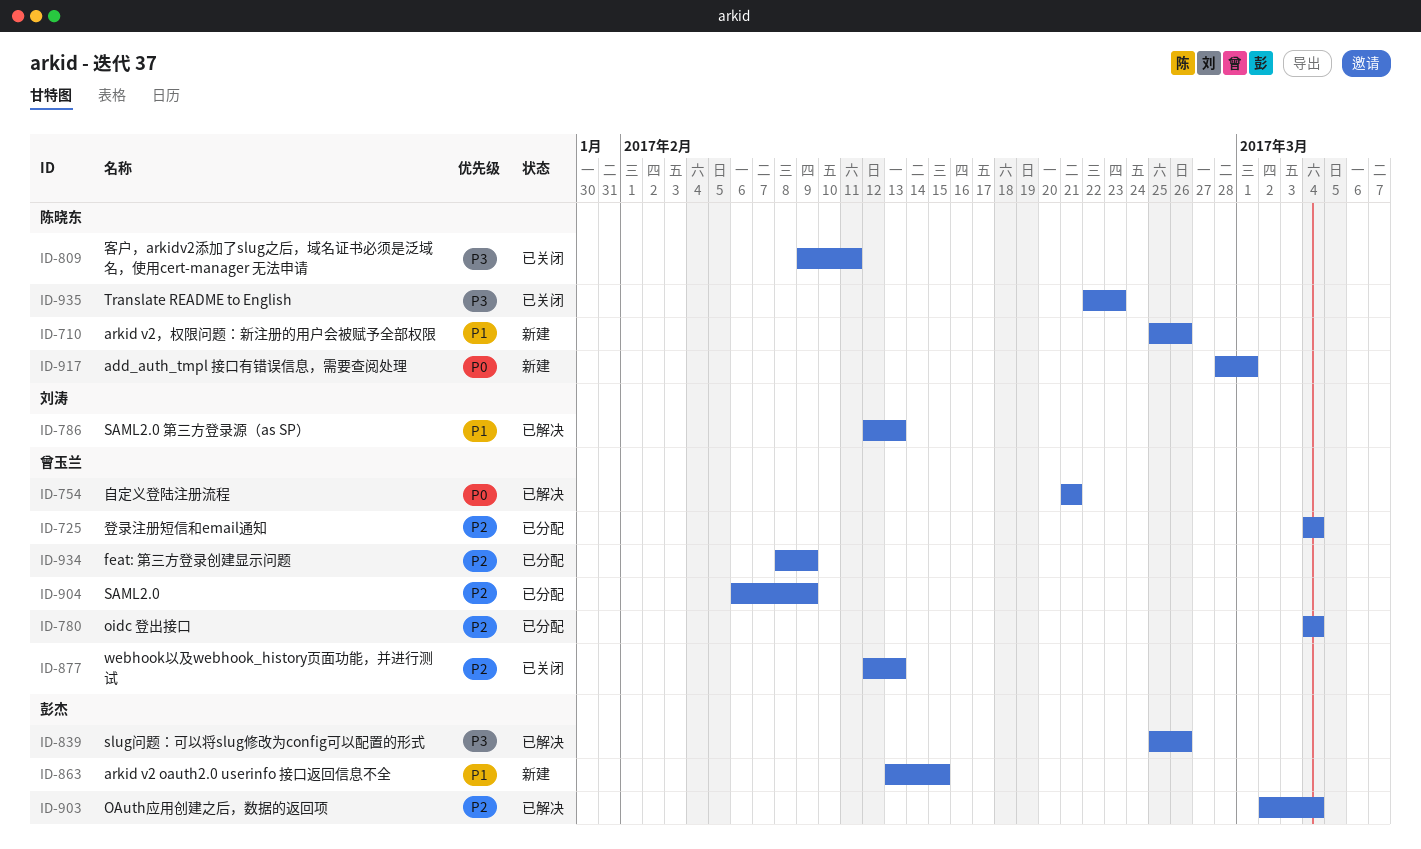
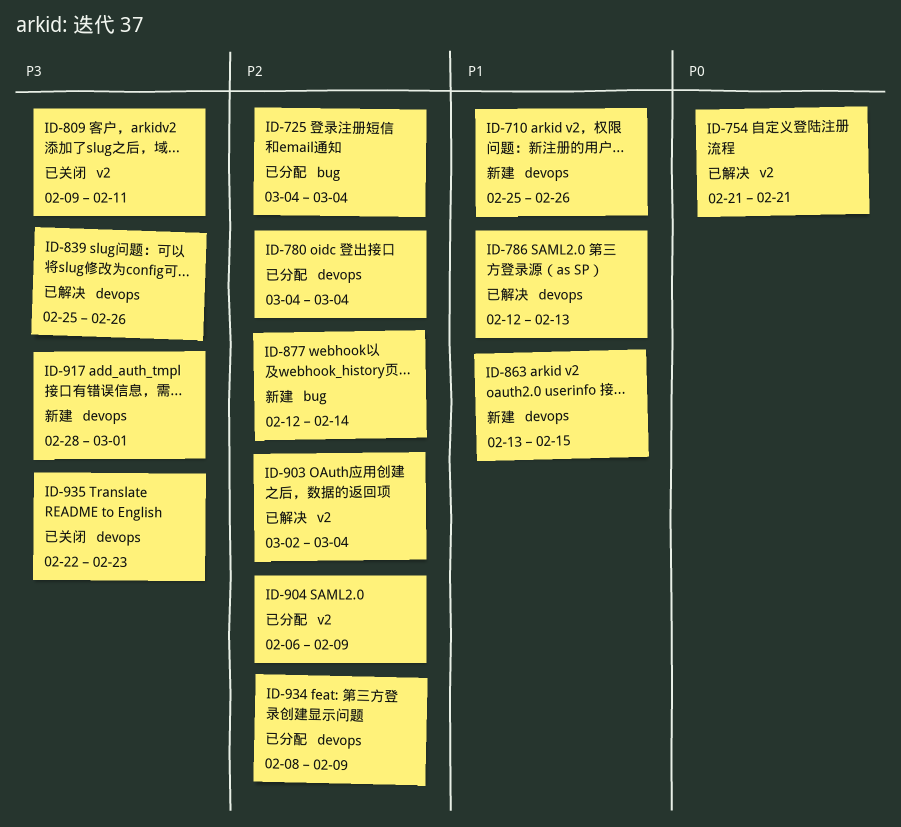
ID-877, status: 已关闭 -> 新建
ID-877, due: Feb 13 -> Feb 14
ID-917, priority: P0 -> P3

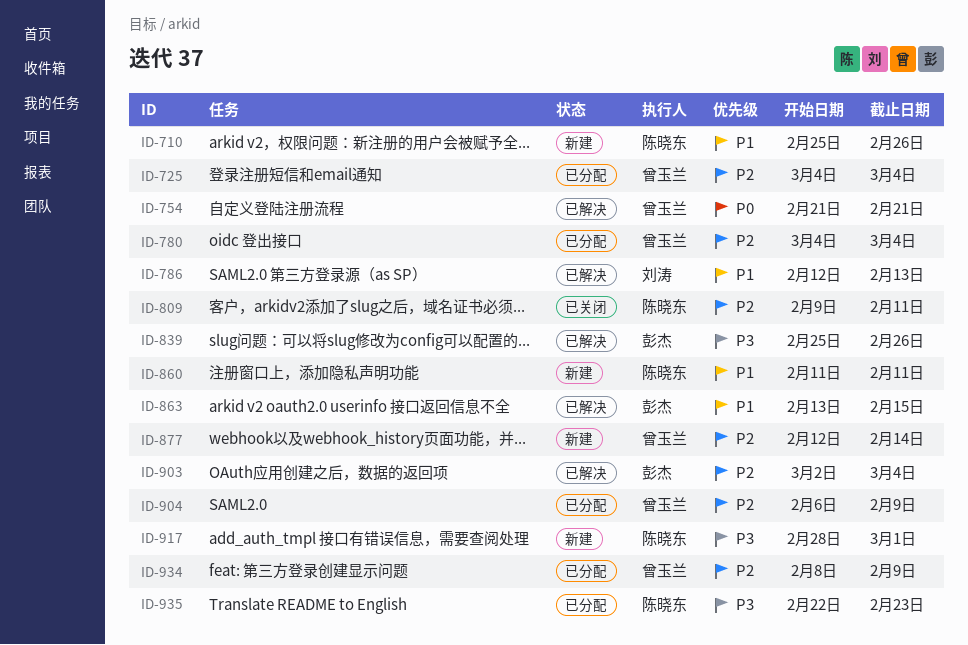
ID-809, priority: P3 -> P2
ID-860: none -> present
ID-863, status: 新建 -> 已解决
ID-935, status: 已关闭 -> 已分配

